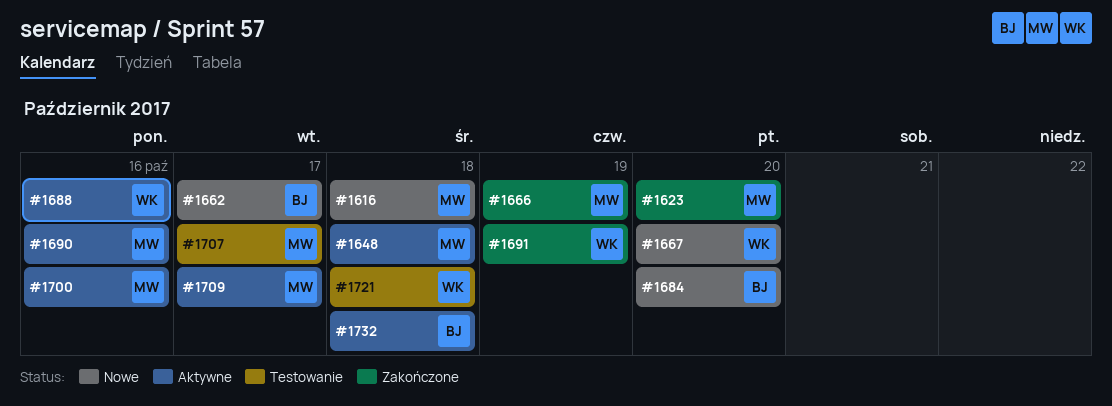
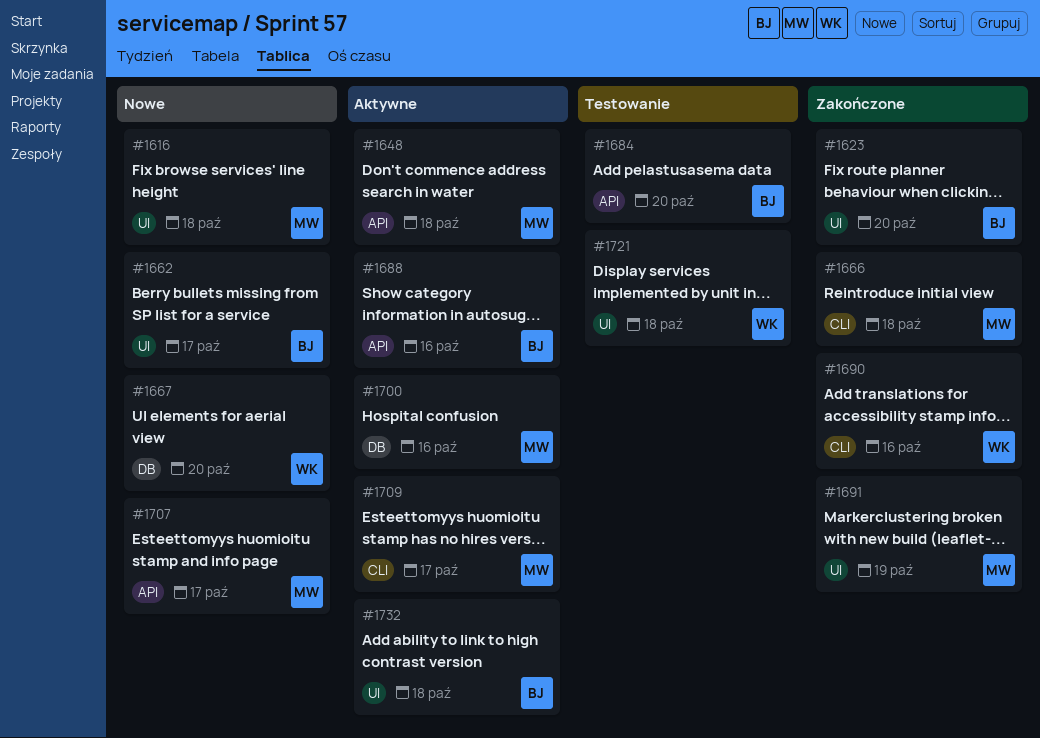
#1623, owner: MW -> BJ
#1666, day: Oct 19 -> Oct 18
#1684, status: Nowe -> Testowanie
#1688, owner: WK -> BJ
#1690, status: Aktywne -> Zakończone
#1690, owner: MW -> WK
#1691, owner: WK -> MW
#1707, status: Testowanie -> Nowe

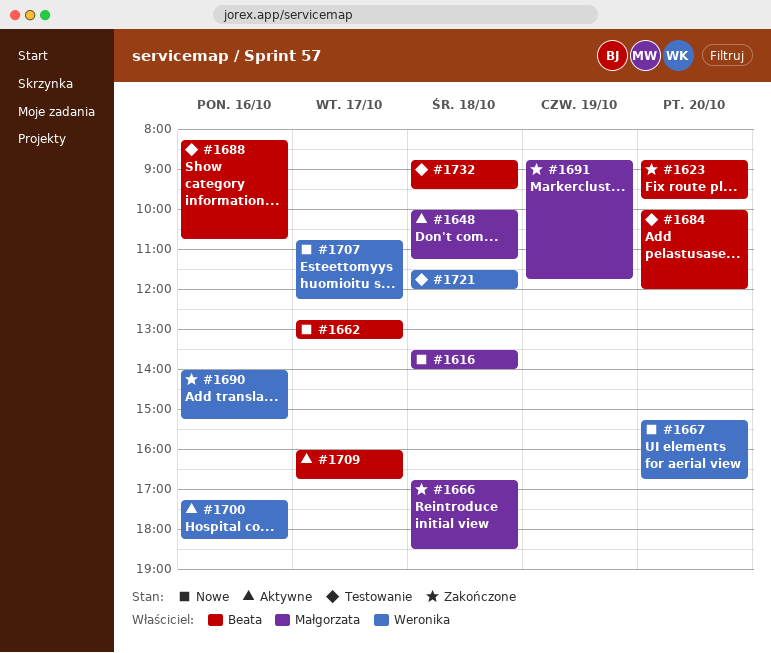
#1688, status: Aktywne -> Testowanie
#1700, owner: Małgorzata -> Weronika
#1707, owner: Małgorzata -> Weronika
#1709, owner: Małgorzata -> Beata
#1732, status: Aktywne -> Testowanie

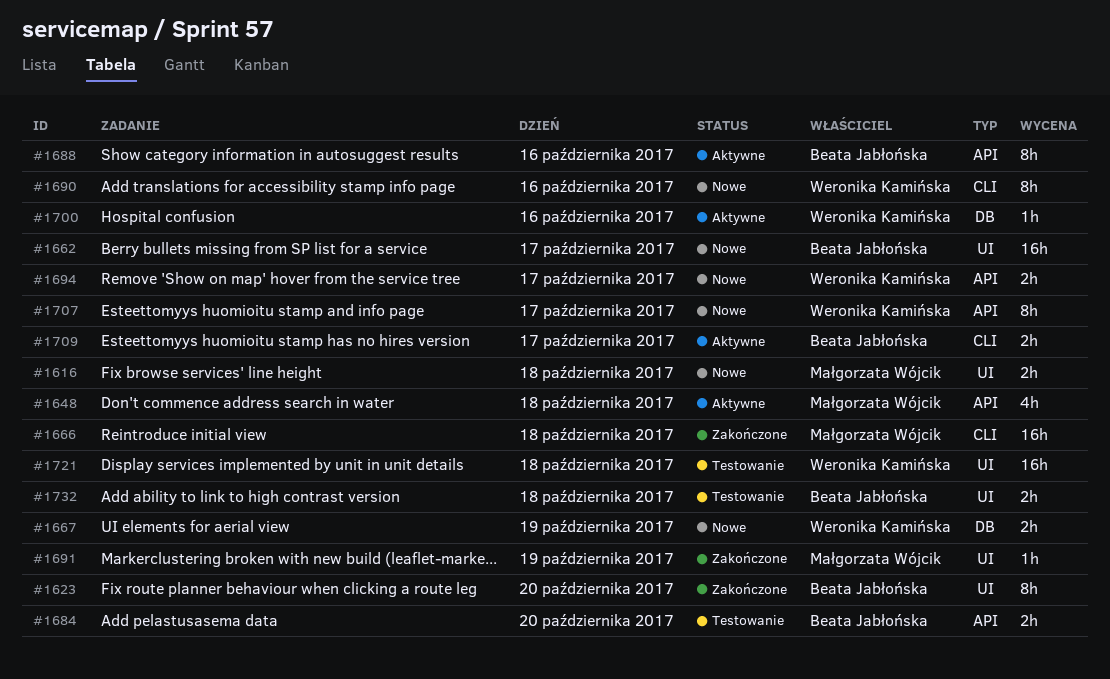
#1667, day: Oct 20 -> Oct 19
#1688, status: Testowanie -> Aktywne
#1690, status: Zakończone -> Nowe
#1694: none -> present

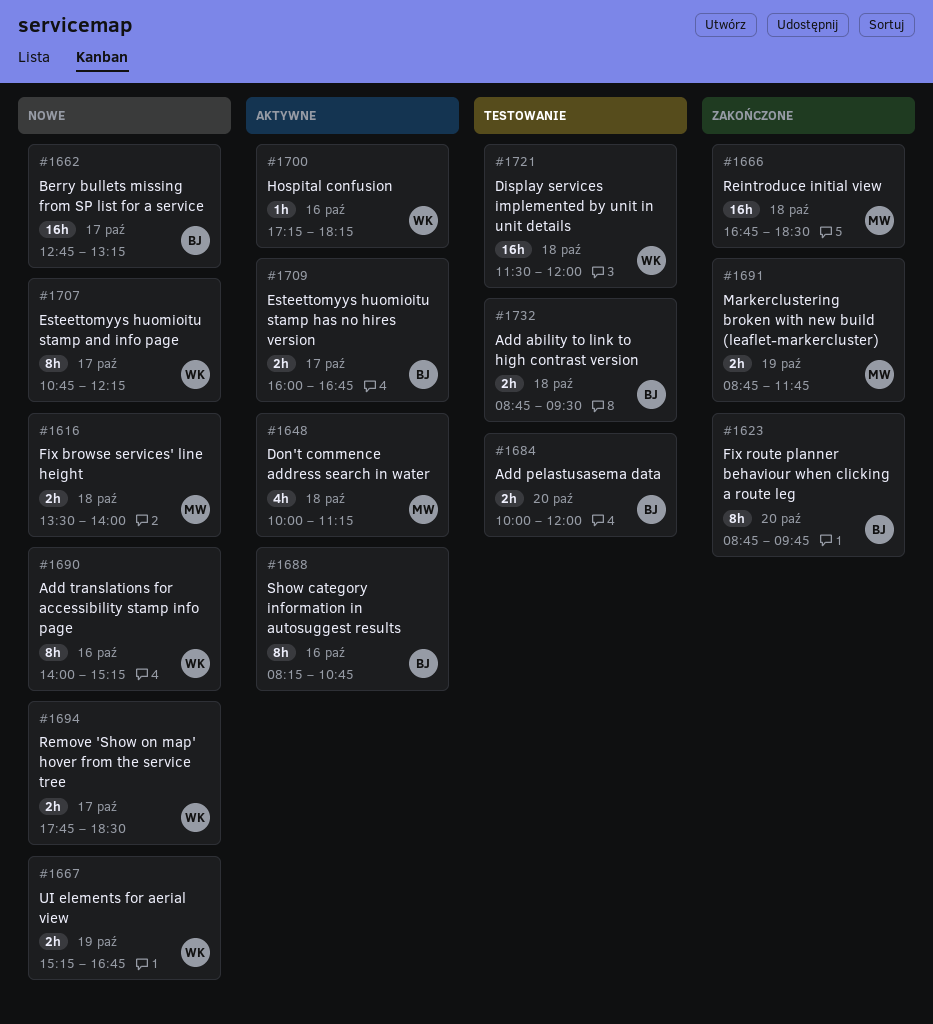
#1691, estimate: 1h -> 2h

